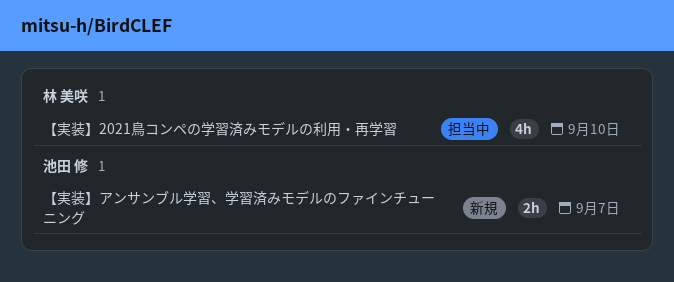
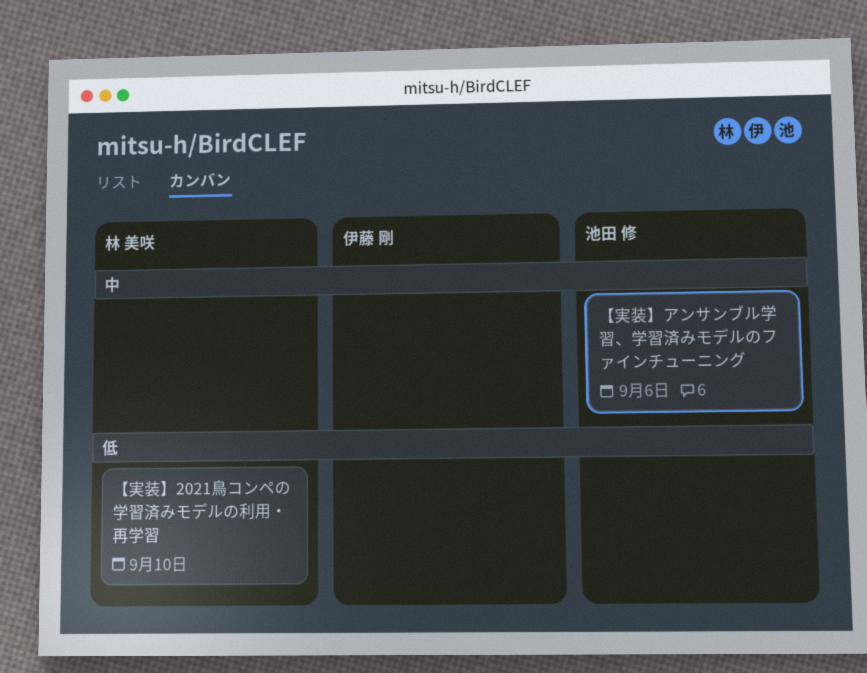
【実装】アンサンブル学習、学習済みモデルのファインチューニング, due: Sep 7 -> Sep 6

